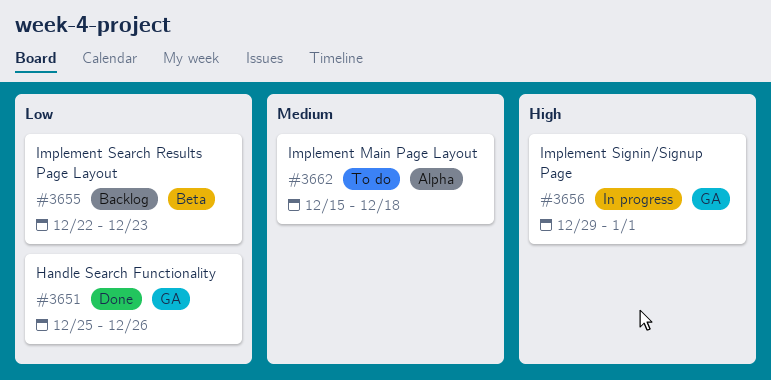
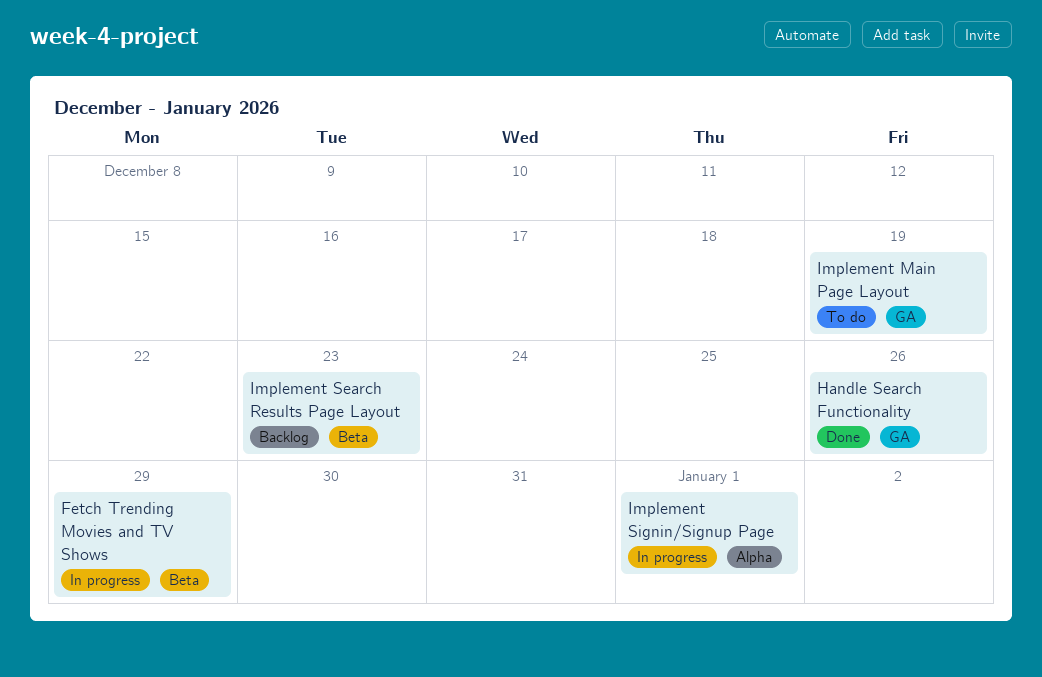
Fetch Trending Movies and TV Shows: none -> present
Implement Main Page Layout, label: Alpha -> GA
Implement Main Page Layout, due: Dec 18 -> Dec 19
Implement Signin/Signup Page, label: GA -> Alpha

